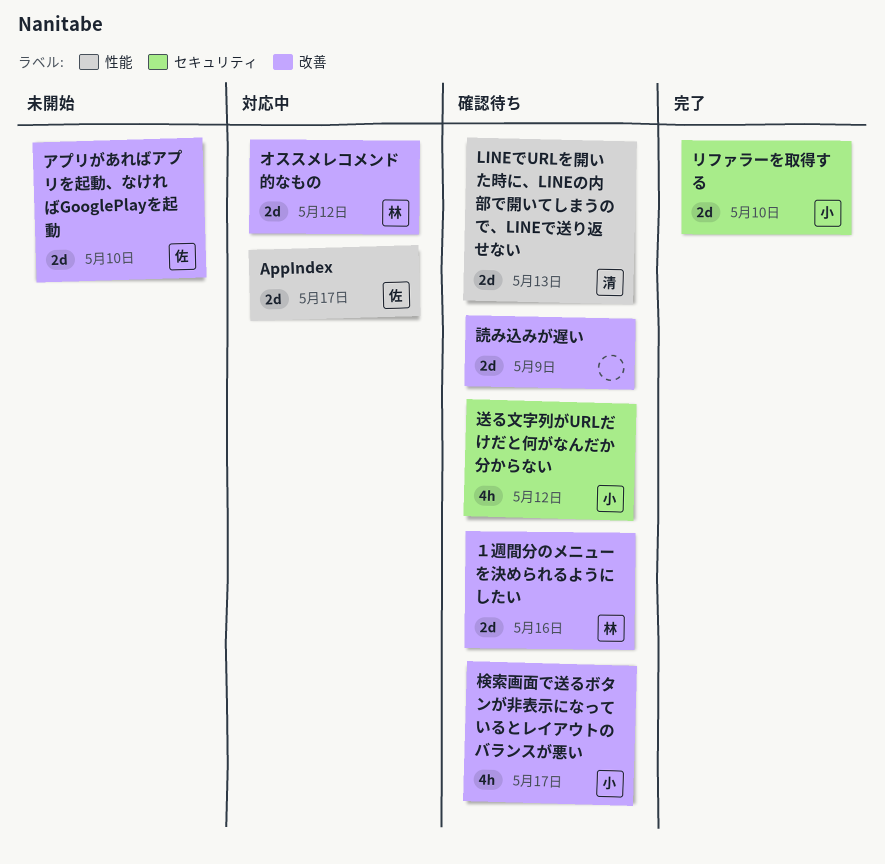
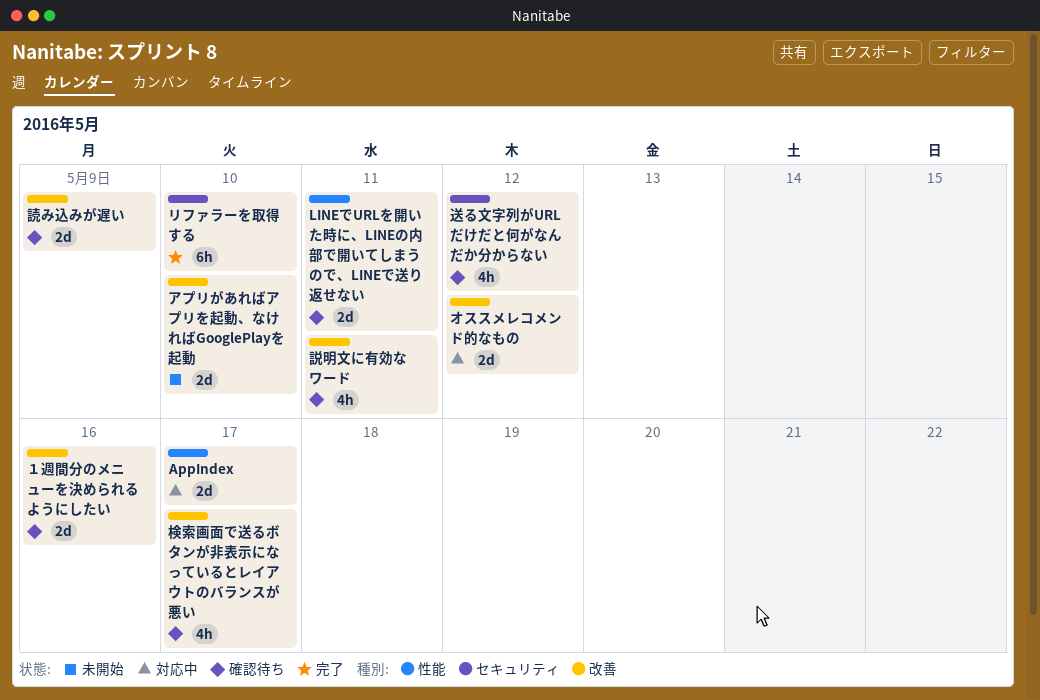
LINEでURLを開いた時に、LINEの内部で開いてしまうので、LINEで送り返せない, due: May 13 -> May 11
リファラーを取得する, estimate: 2d -> 6h
説明文に有効なワード: none -> present

